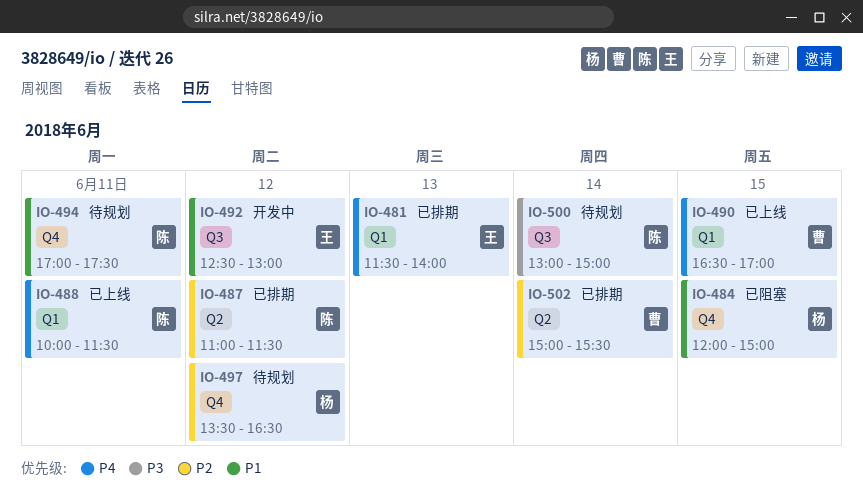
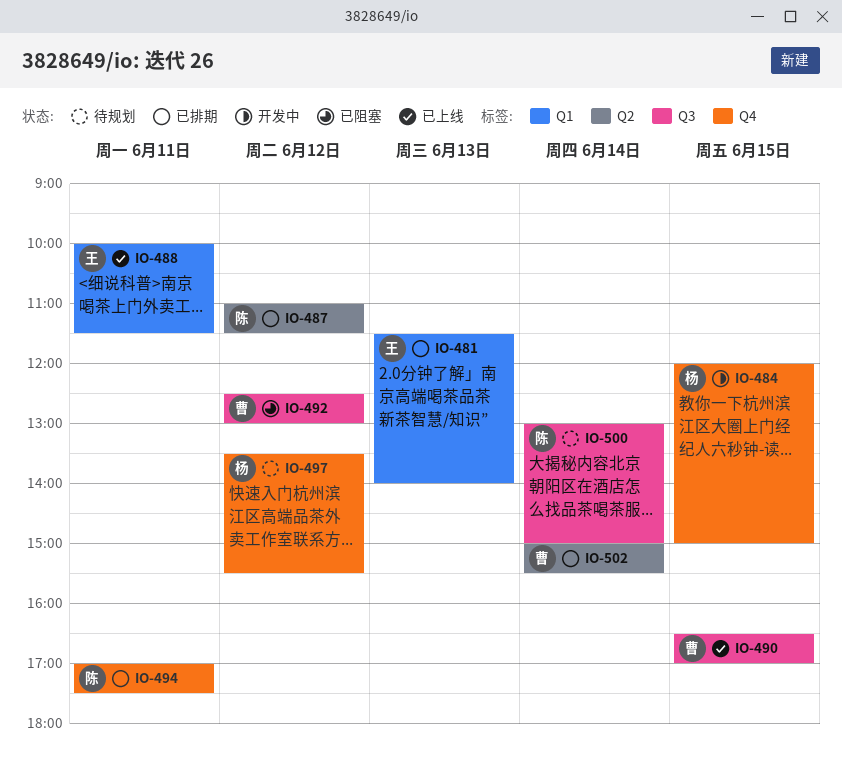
IO-484, status: 已阻塞 -> 开发中
IO-488, owner: 陈 -> 王
IO-490, label: Q1 -> Q3
IO-492, status: 开发中 -> 已阻塞
IO-492, owner: 王 -> 曹
IO-494, status: 待规划 -> 已排期
IO-497, ends: 16:30 -> 15:30

